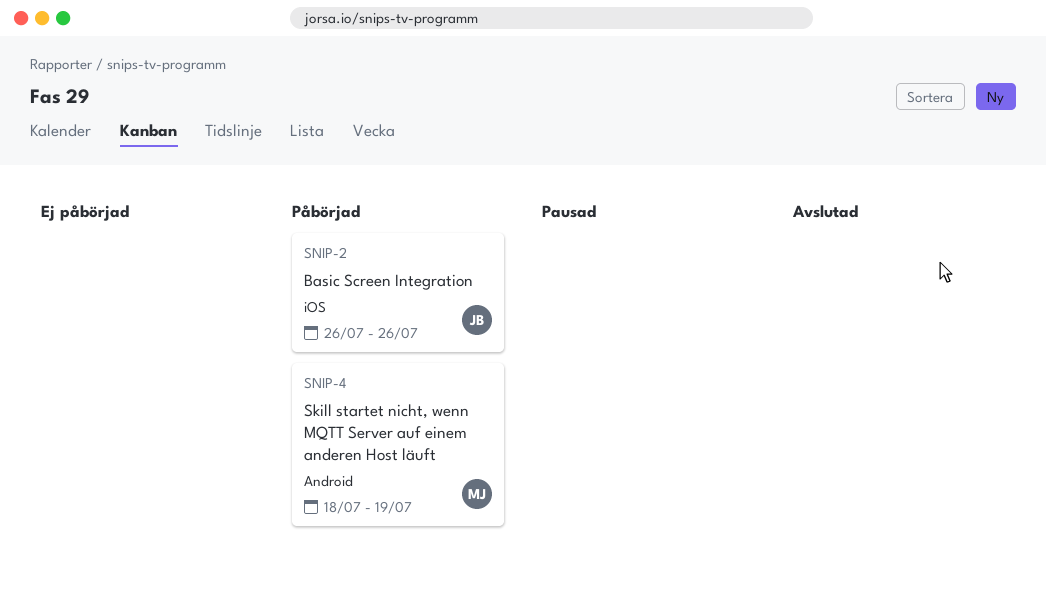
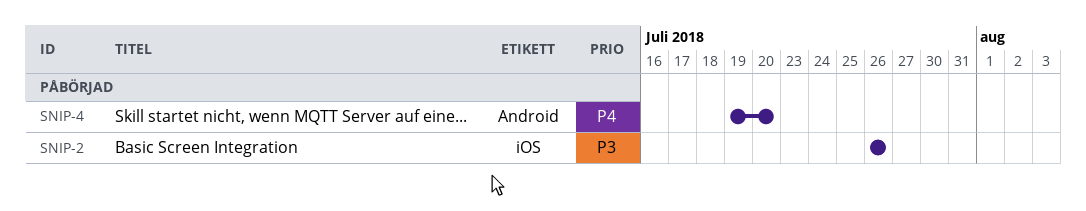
SNIP-4, start: Jul 18 -> Jul 19
SNIP-4, due: Jul 19 -> Jul 20

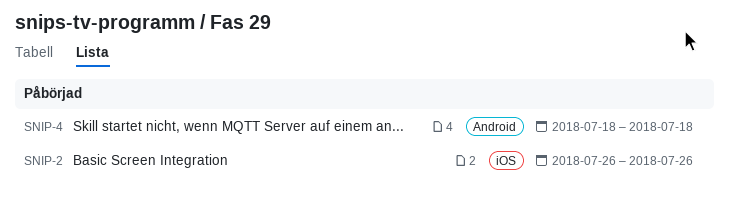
SNIP-4, start: Jul 19 -> Jul 18
SNIP-4, due: Jul 20 -> Jul 18

